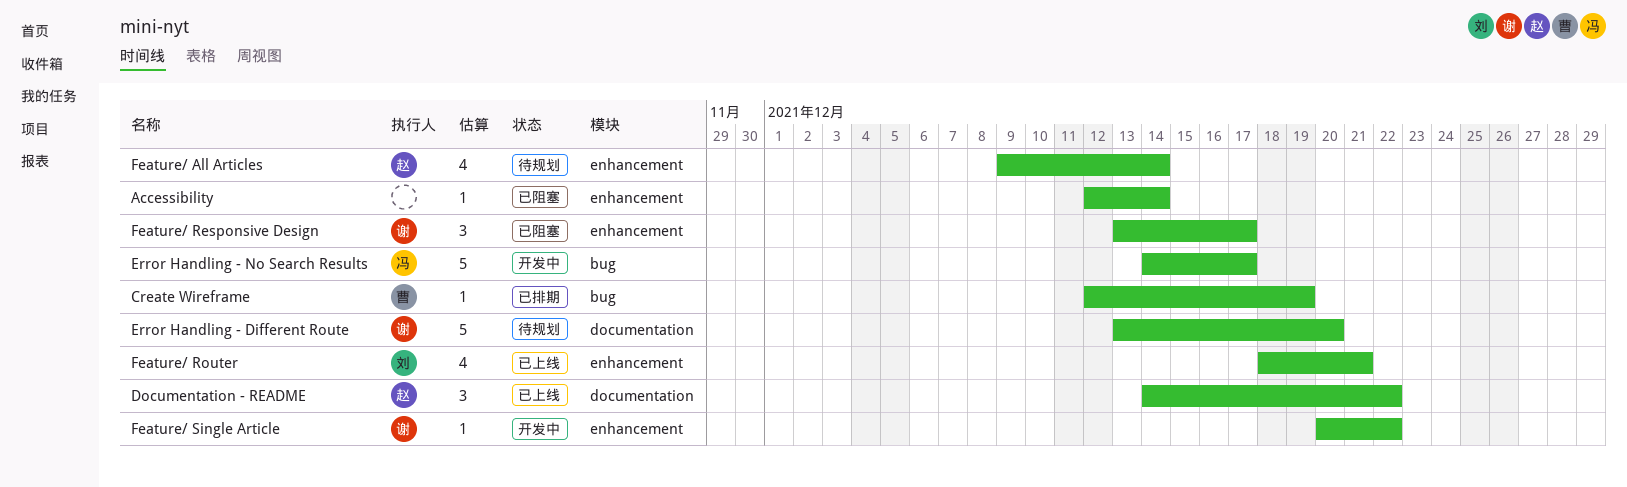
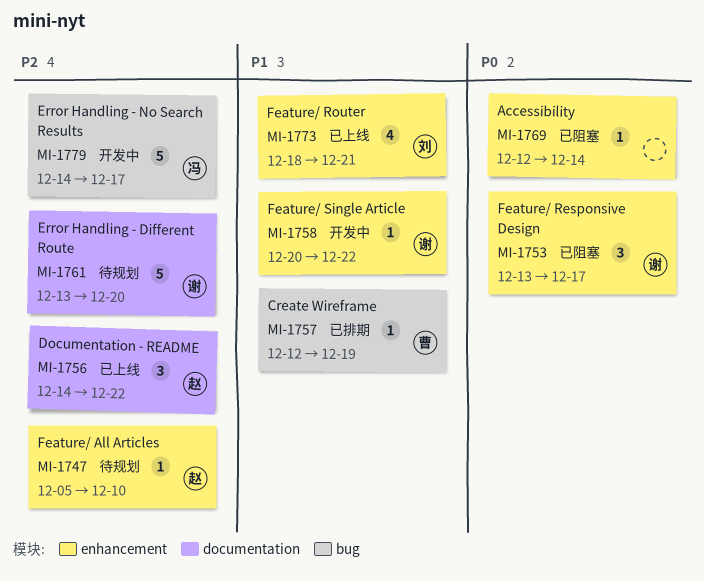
Feature/ All Articles, estimate: 4 -> 1
Feature/ All Articles, start: Dec 9 -> Dec 5
Feature/ All Articles, due: Dec 14 -> Dec 10

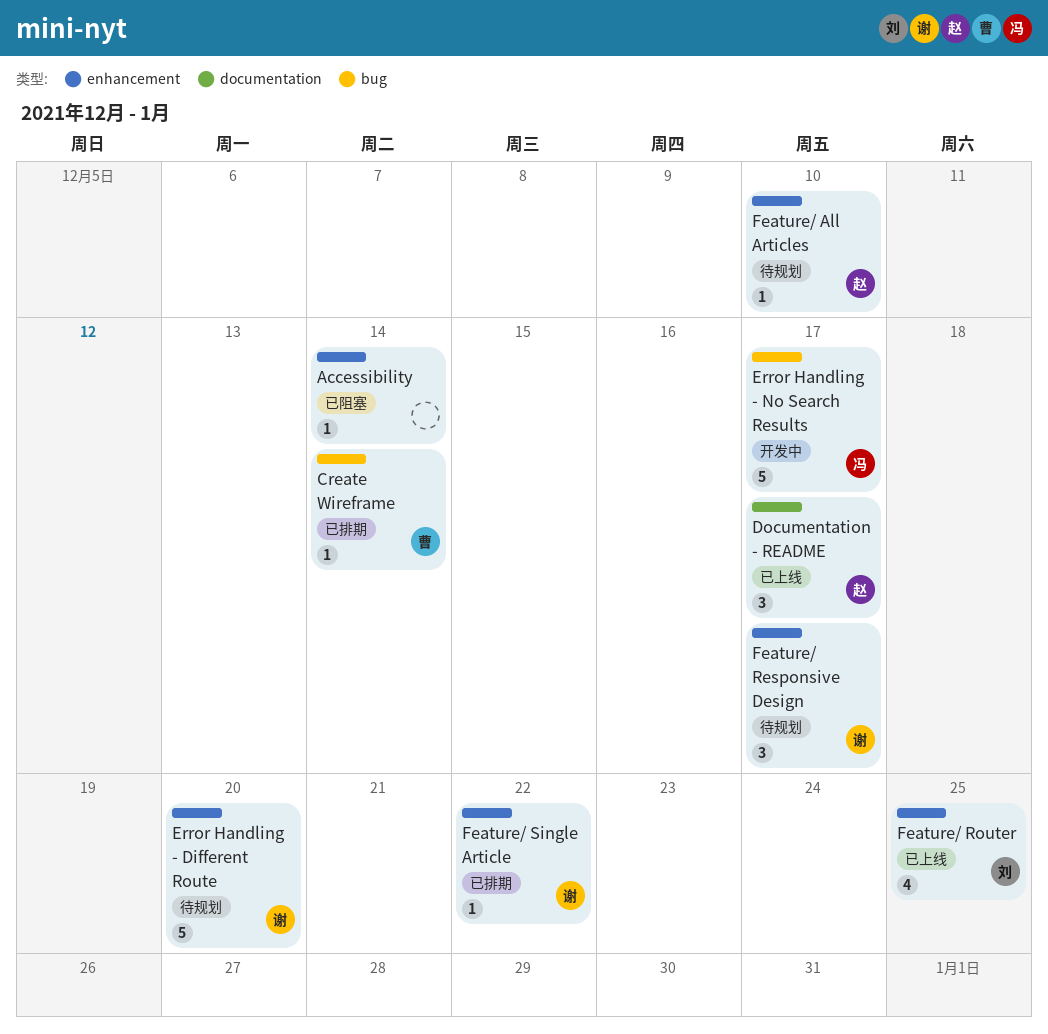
Create Wireframe, due: Dec 19 -> Dec 14
Documentation - README, due: Dec 22 -> Dec 17
Error Handling - Different Route, label: documentation -> enhancement
Feature/ Responsive Design, status: 已阻塞 -> 待规划
Feature/ Router, due: Dec 21 -> Dec 25
Feature/ Single Article, status: 开发中 -> 已排期

